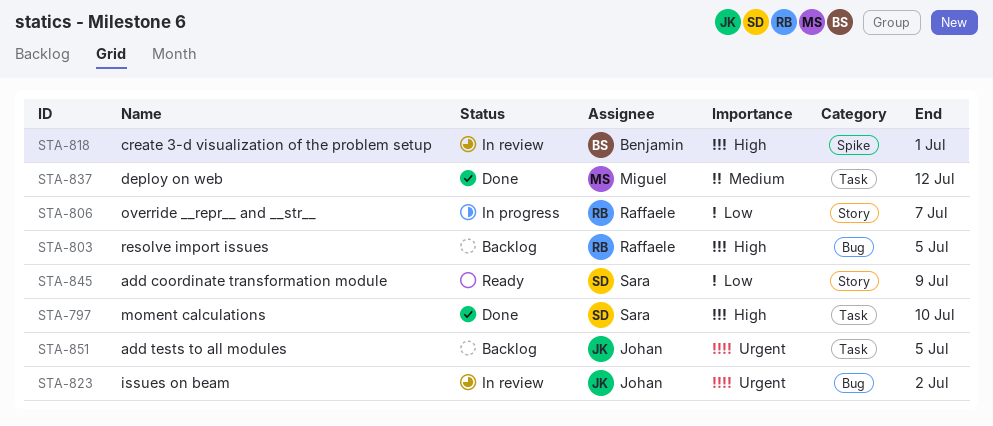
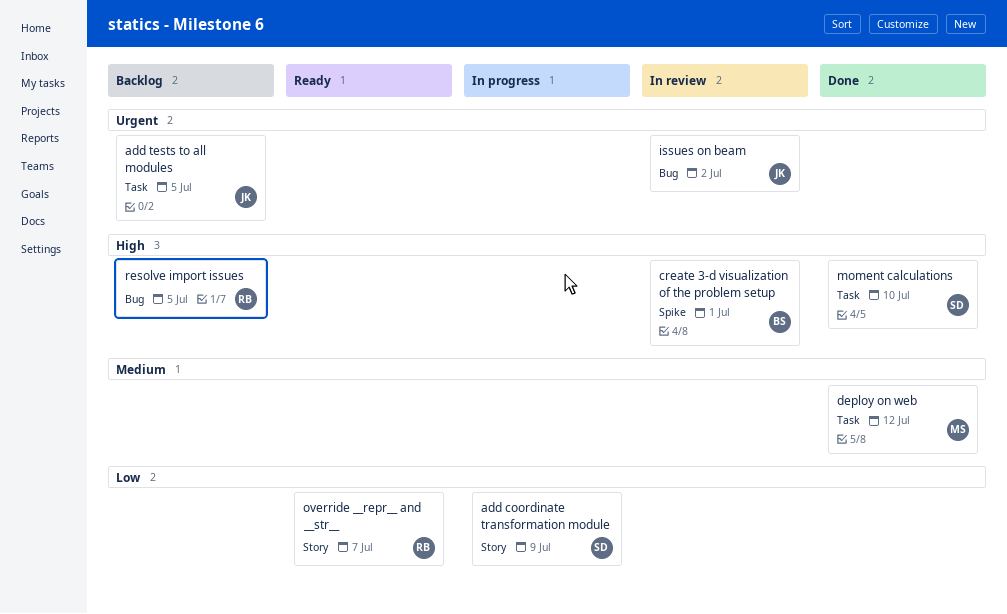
add coordinate transformation module, status: Ready -> In progress
override __repr__ and __str__, status: In progress -> Ready

